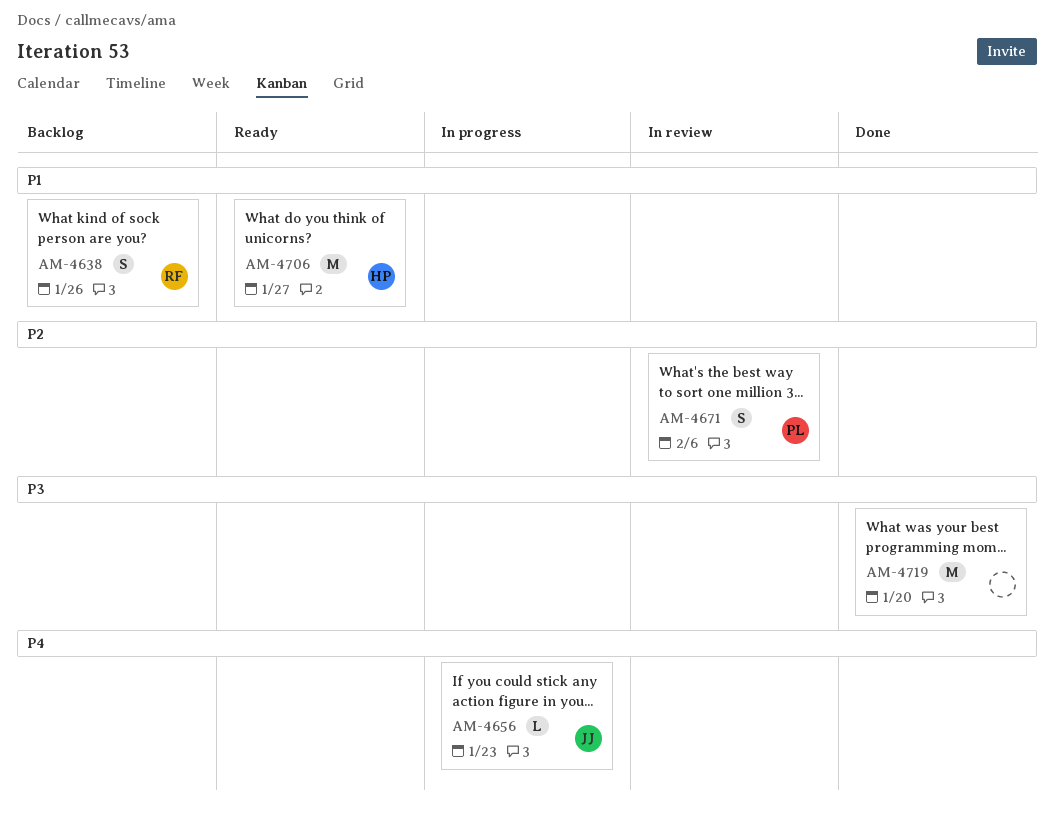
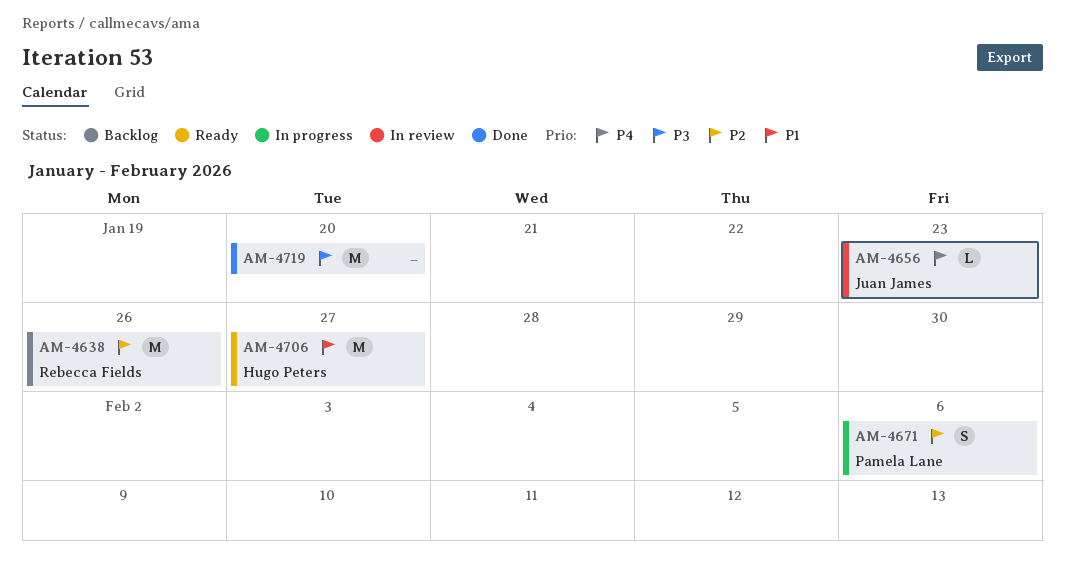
AM-4638, priority: P1 -> P2
AM-4638, estimate: S -> M
AM-4656, status: In progress -> In review
AM-4671, status: In review -> In progress

